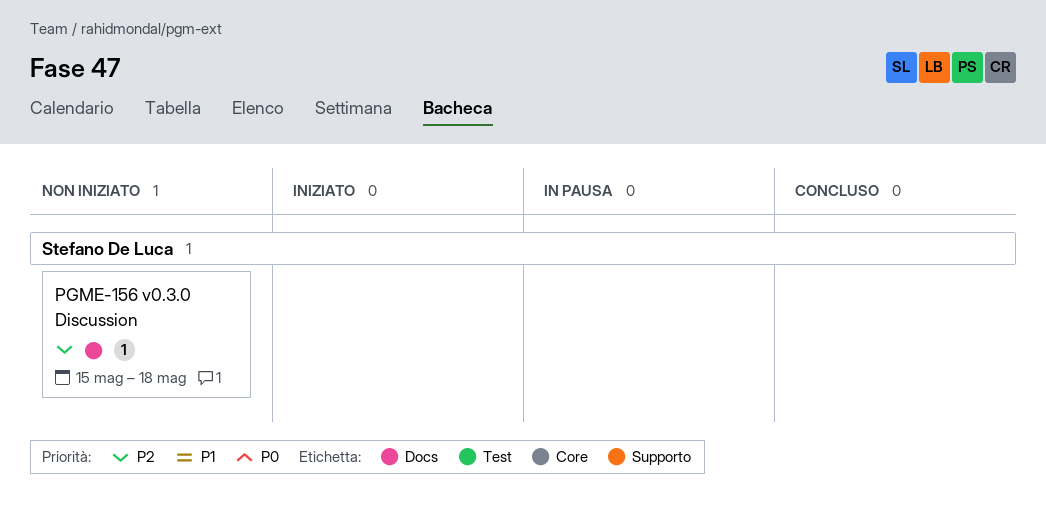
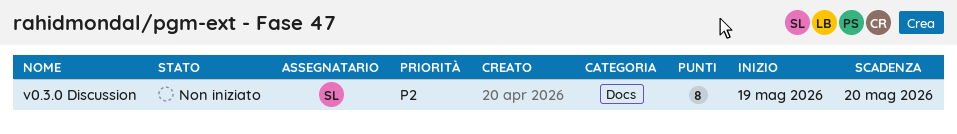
v0.3.0 Discussion, estimate: 1 -> 8
v0.3.0 Discussion, start: May 15 -> May 19
v0.3.0 Discussion, due: May 18 -> May 20

